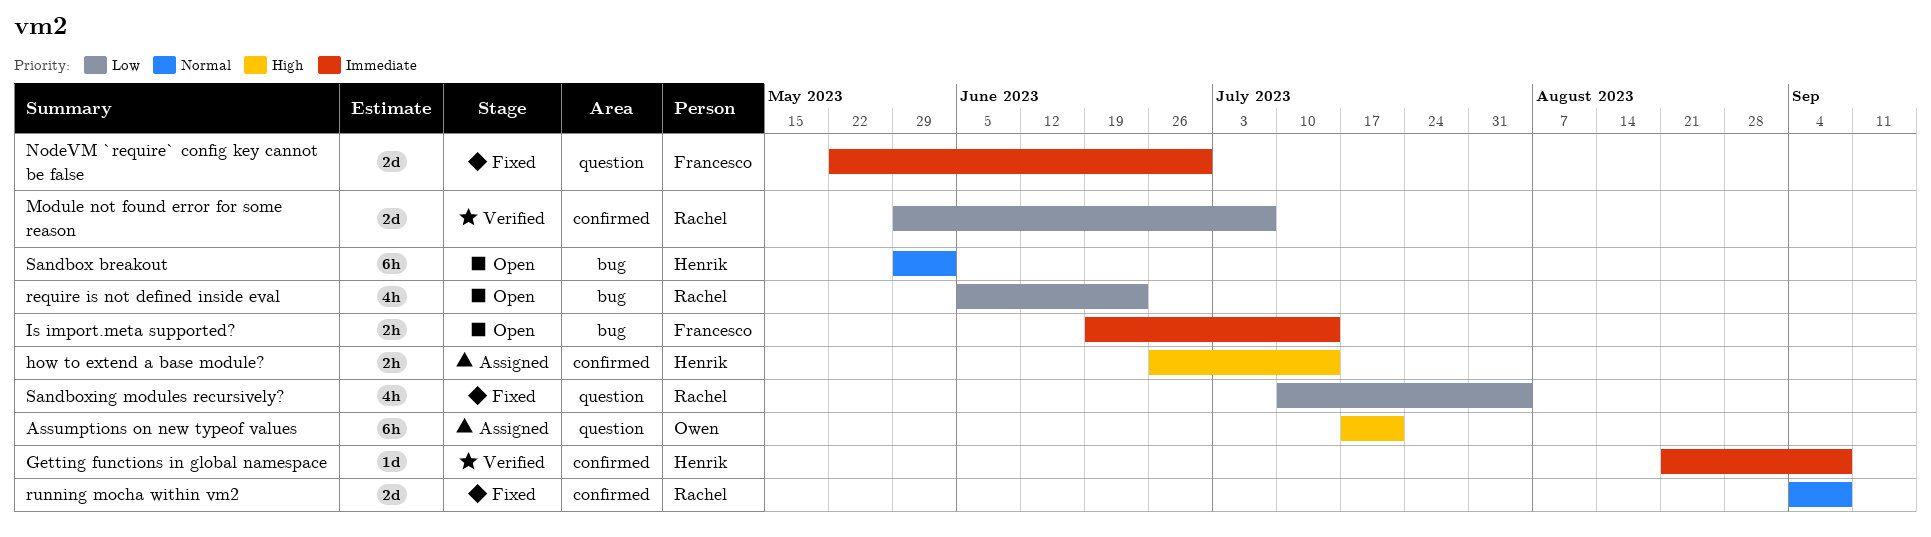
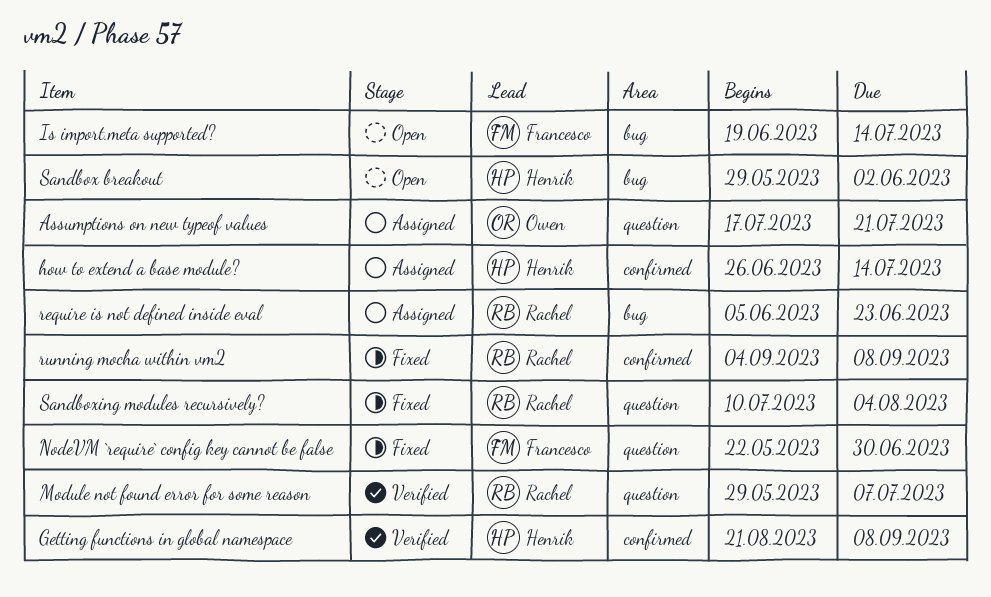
Module not found error for some reason, label: confirmed -> question
require is not defined inside eval, status: Open -> Assigned

